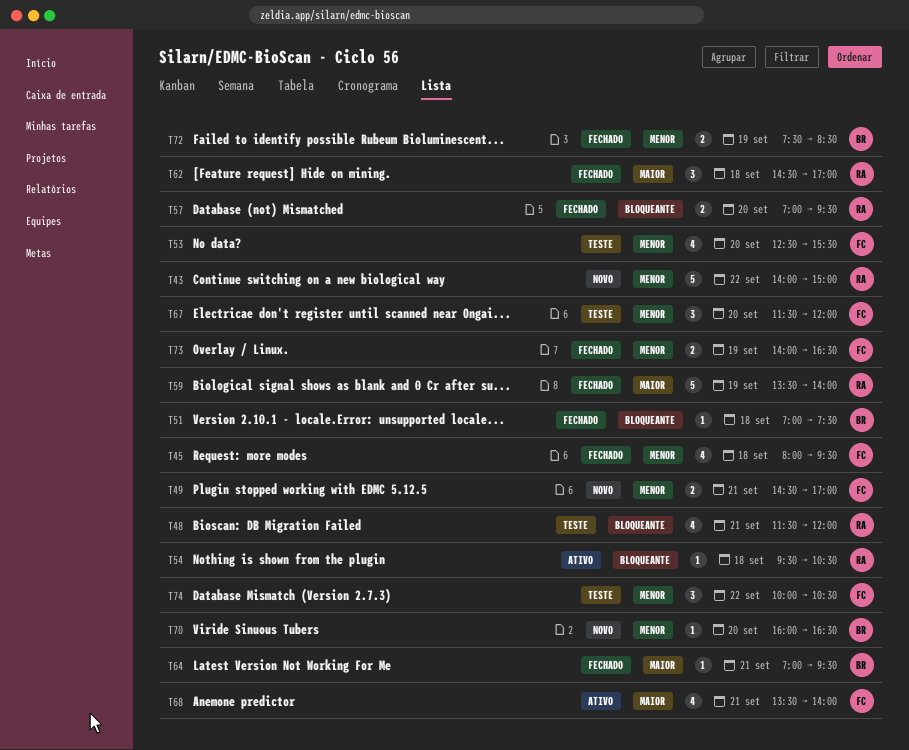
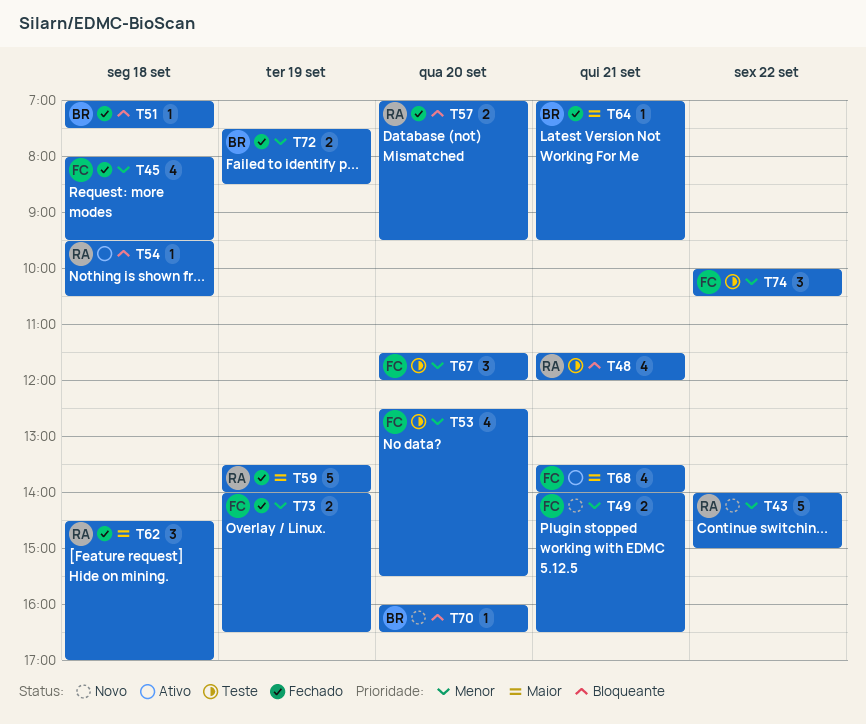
T49, begins: 14:30 -> 14:00
T49, ends: 17:00 -> 16:30
T70, priority: Menor -> Bloqueante

